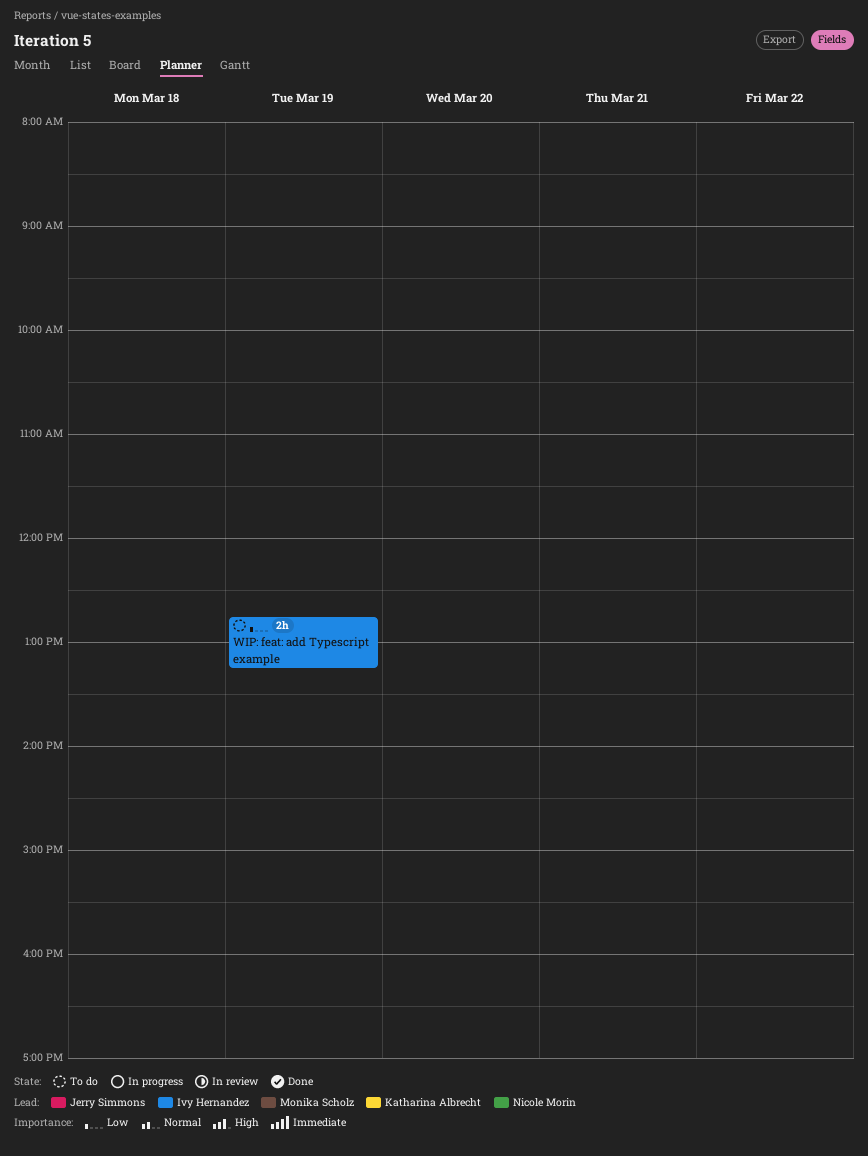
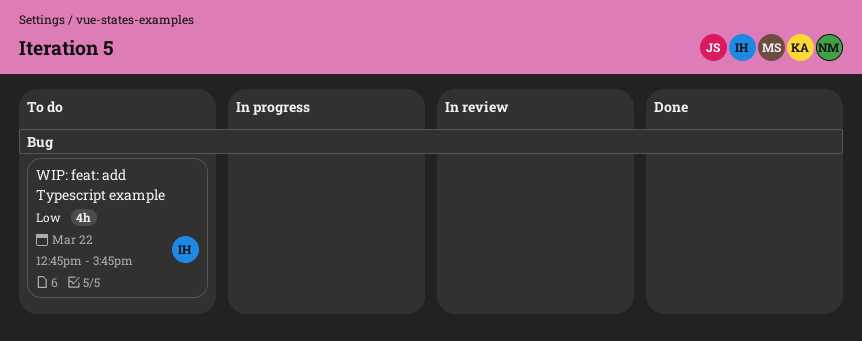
WIP: feat: add Typescript example, estimate: 2h -> 4h
WIP: feat: add Typescript example, day: Mar 19 -> Mar 22
WIP: feat: add Typescript example, ends: 13:15 -> 15:45

